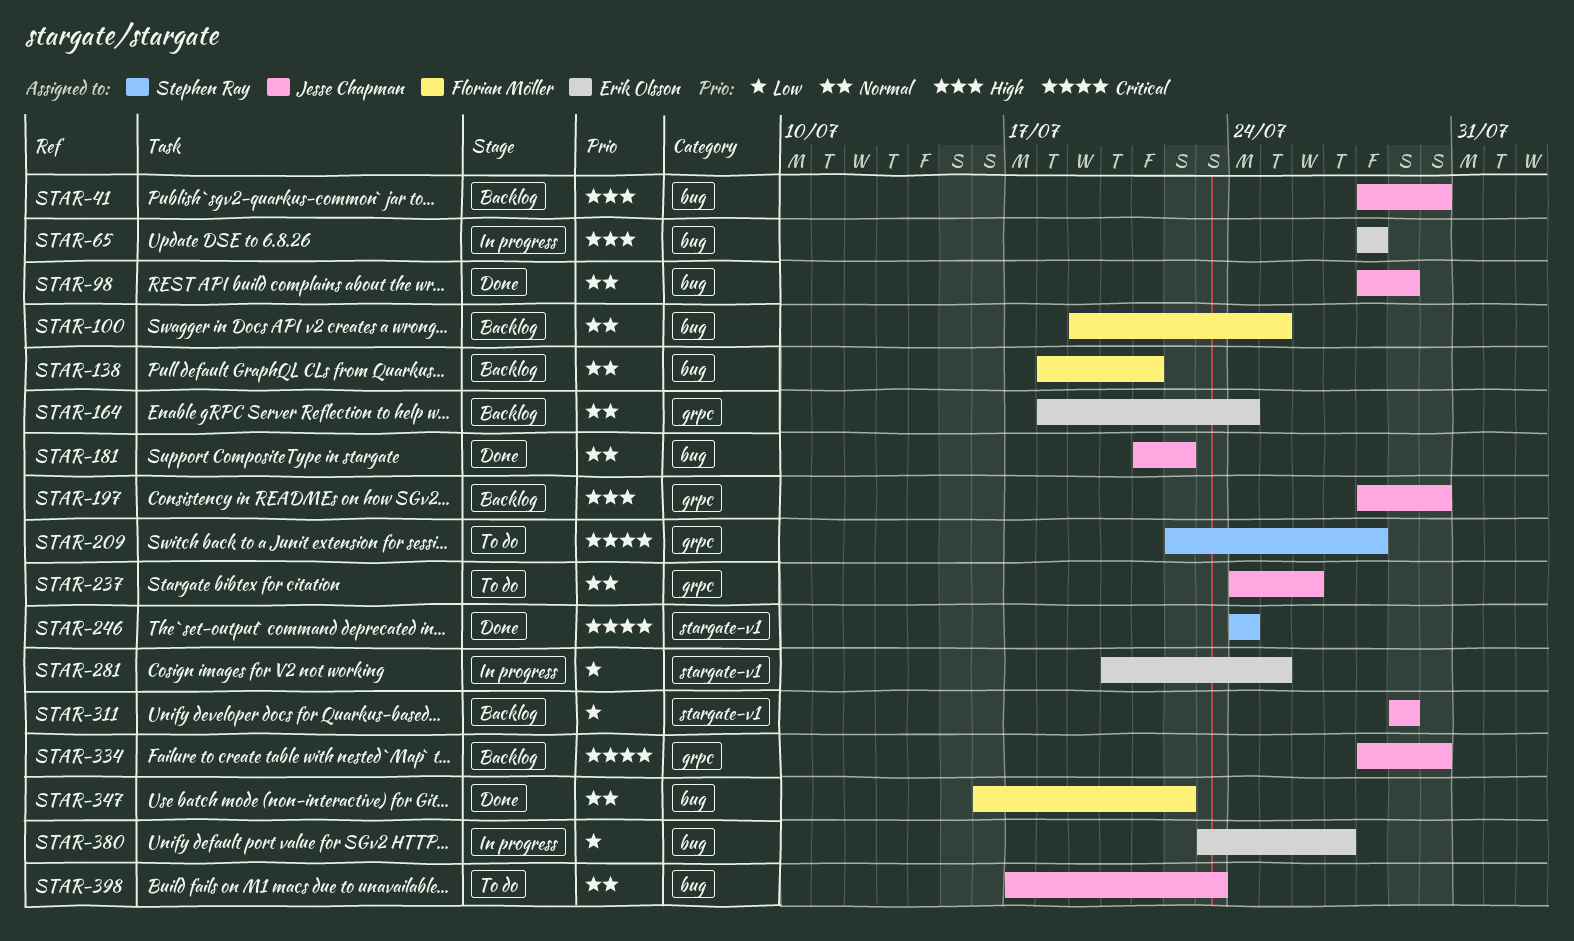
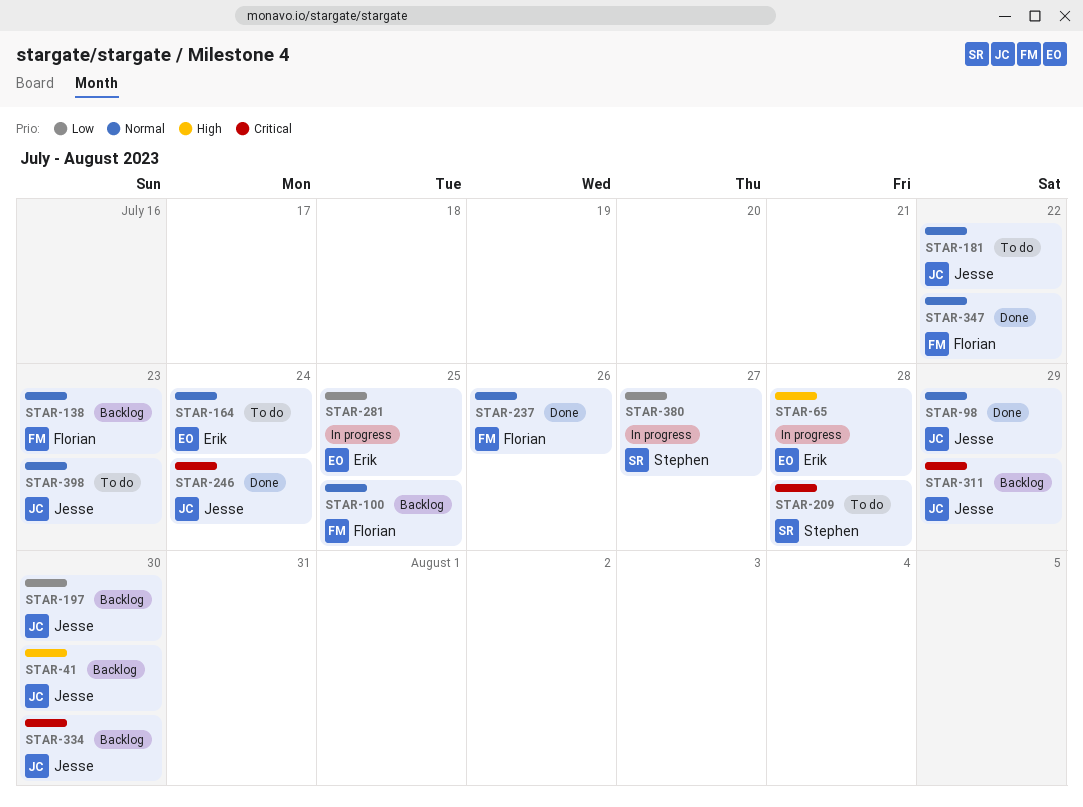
STAR-138, due: Jul 21 -> Jul 23
STAR-164, status: Backlog -> To do
STAR-181, status: Done -> To do
STAR-197, priority: High -> Low
STAR-237, status: To do -> Done
STAR-237, owner: Jesse Chapman -> Florian Möller
STAR-246, owner: Stephen Ray -> Jesse Chapman
STAR-311, priority: Low -> Critical
STAR-380, owner: Erik Olsson -> Stephen Ray

